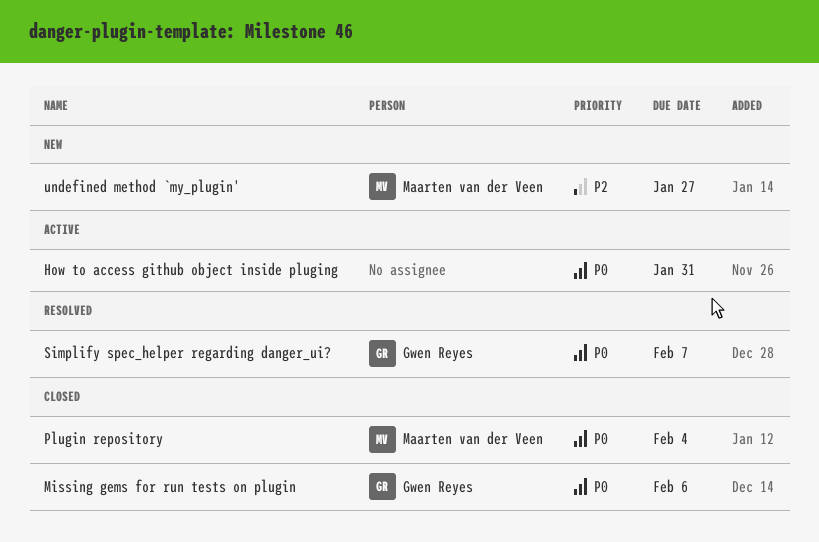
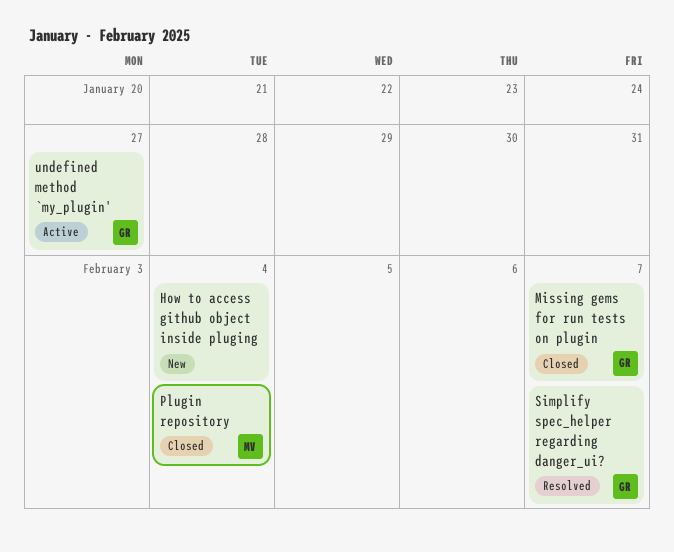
How to access github object inside pluging, status: Active -> New
How to access github object inside pluging, due: Jan 31 -> Feb 4
Missing gems for run tests on plugin, due: Feb 6 -> Feb 7
undefined method `my_plugin', status: New -> Active
undefined method `my_plugin', owner: Maarten van der Veen -> Gwen Reyes

